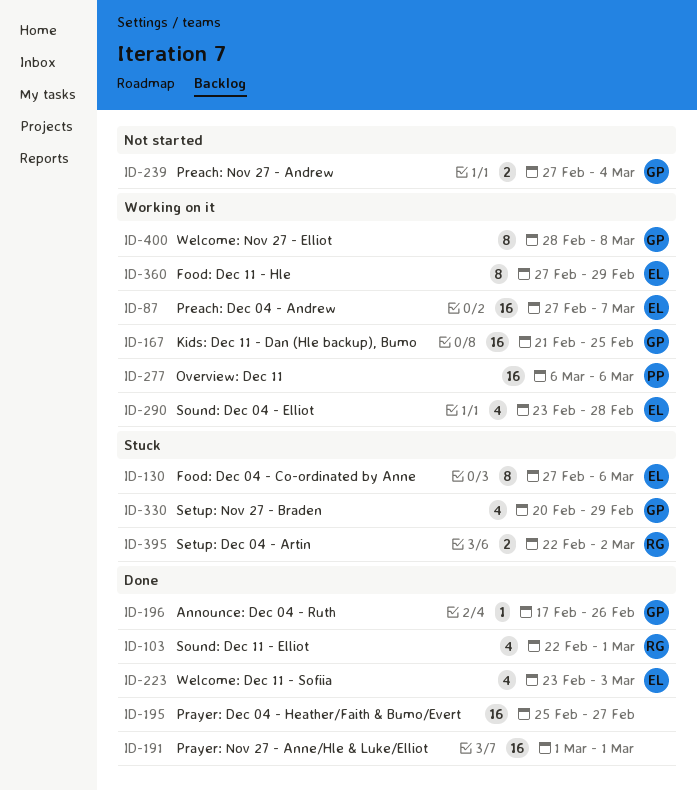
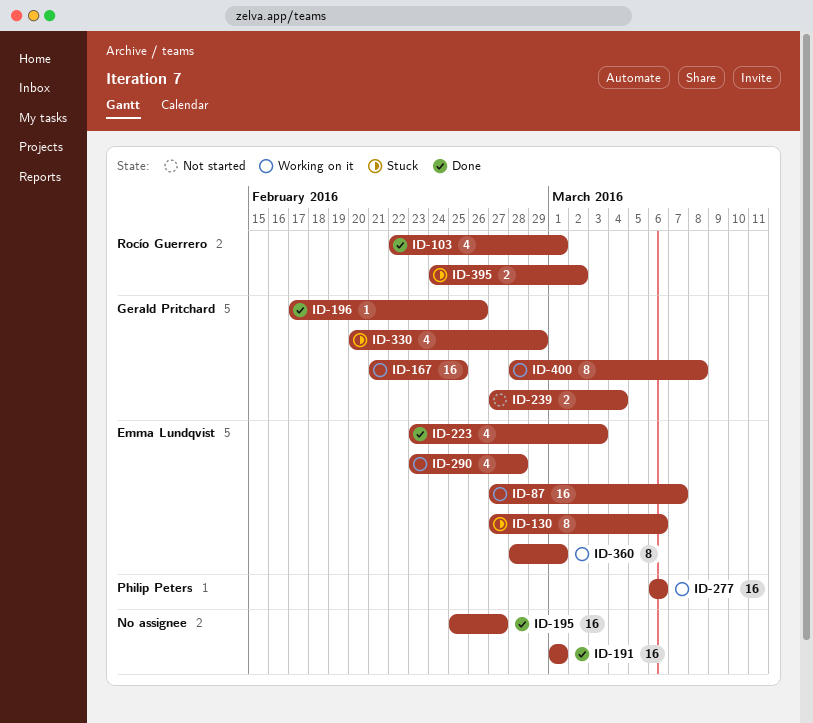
ID-360, start: Feb 27 -> Feb 28
ID-360, due: Feb 29 -> Mar 1
ID-395, start: Feb 22 -> Feb 24

